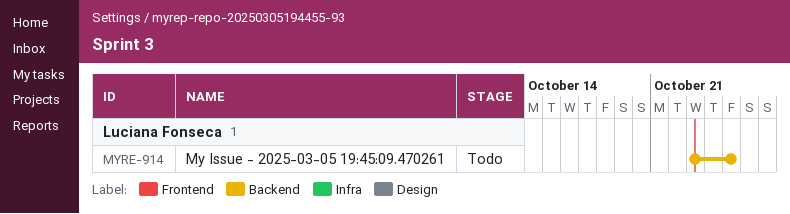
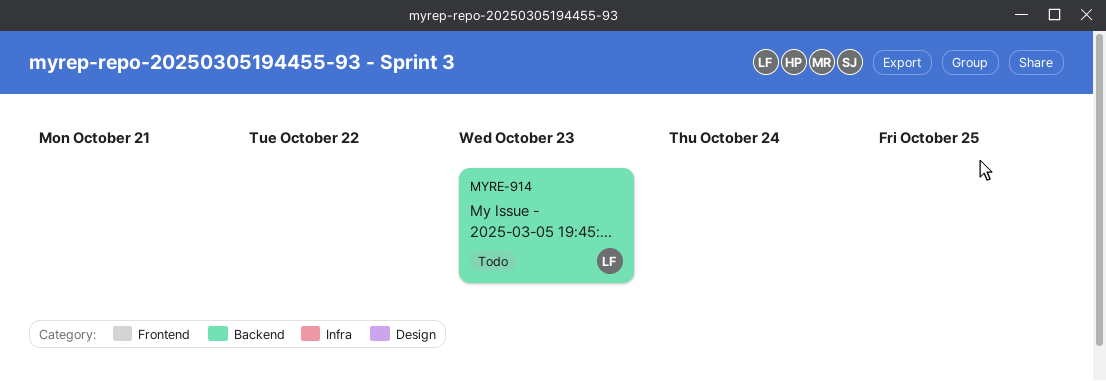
MYRE-914, due: Oct 25 -> Oct 23

